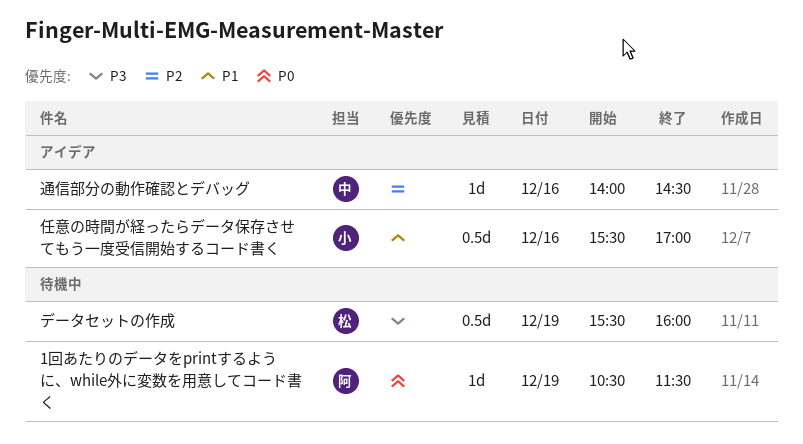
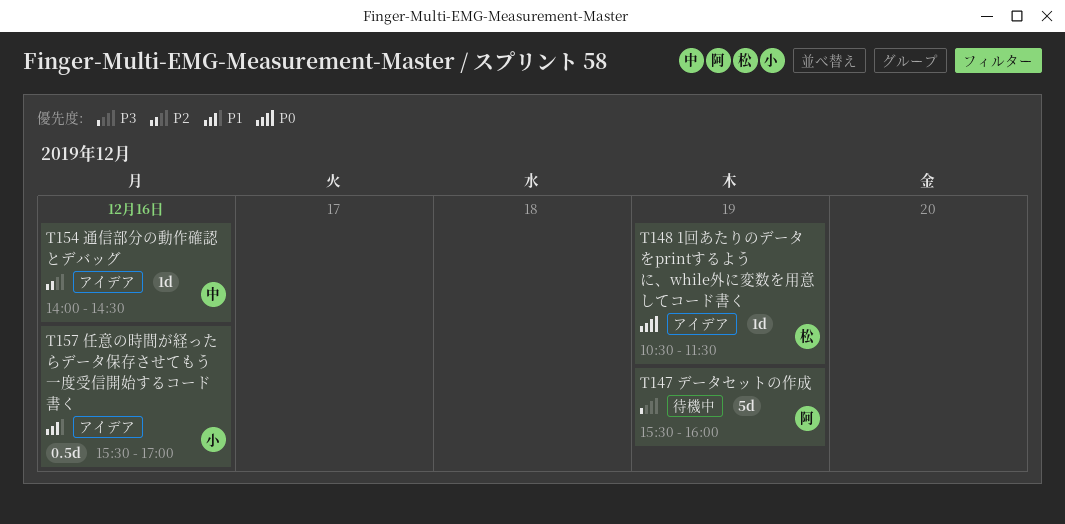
1回あたりのデータをprintするように、while外に変数を用意してコード書く, status: 待機中 -> アイデア
1回あたりのデータをprintするように、while外に変数を用意してコード書く, owner: 阿 -> 松
データセットの作成, owner: 松 -> 阿
データセットの作成, estimate: 0.5d -> 5d

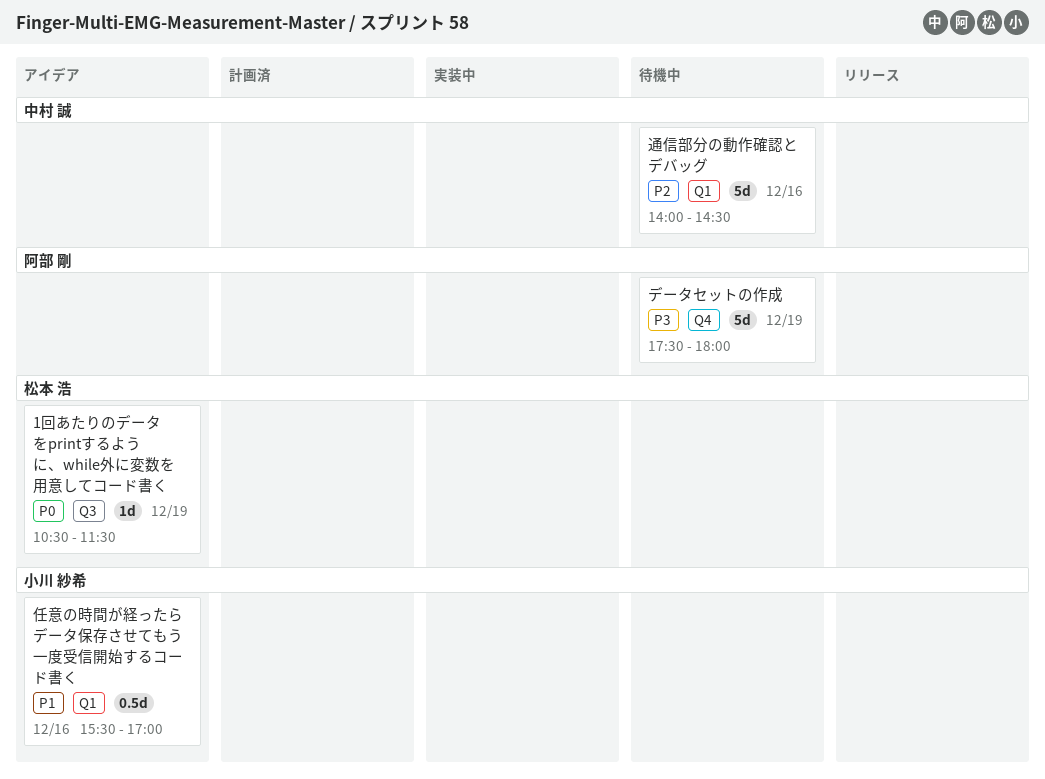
データセットの作成, begins: 15:30 -> 17:30
データセットの作成, ends: 16:00 -> 18:00
通信部分の動作確認とデバッグ, status: アイデア -> 待機中
通信部分の動作確認とデバッグ, estimate: 1d -> 5d

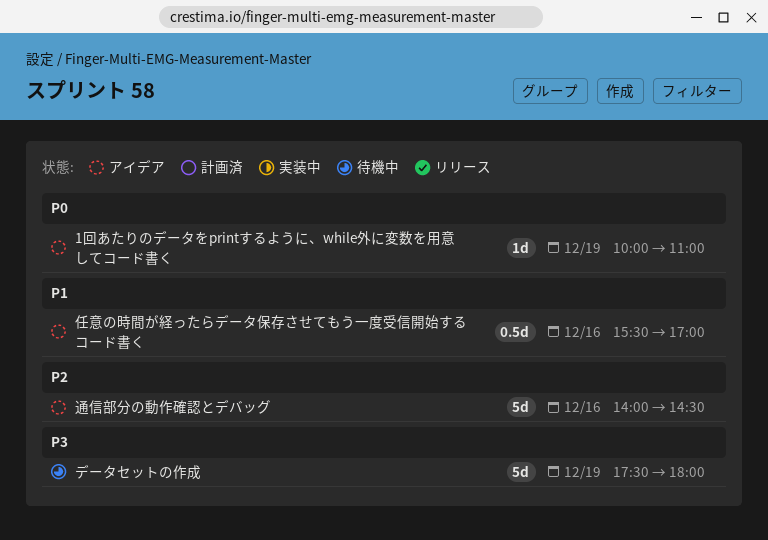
1回あたりのデータをprintするように、while外に変数を用意してコード書く, begins: 10:30 -> 10:00
1回あたりのデータをprintするように、while外に変数を用意してコード書く, ends: 11:30 -> 11:00
通信部分の動作確認とデバッグ, status: 待機中 -> アイデア

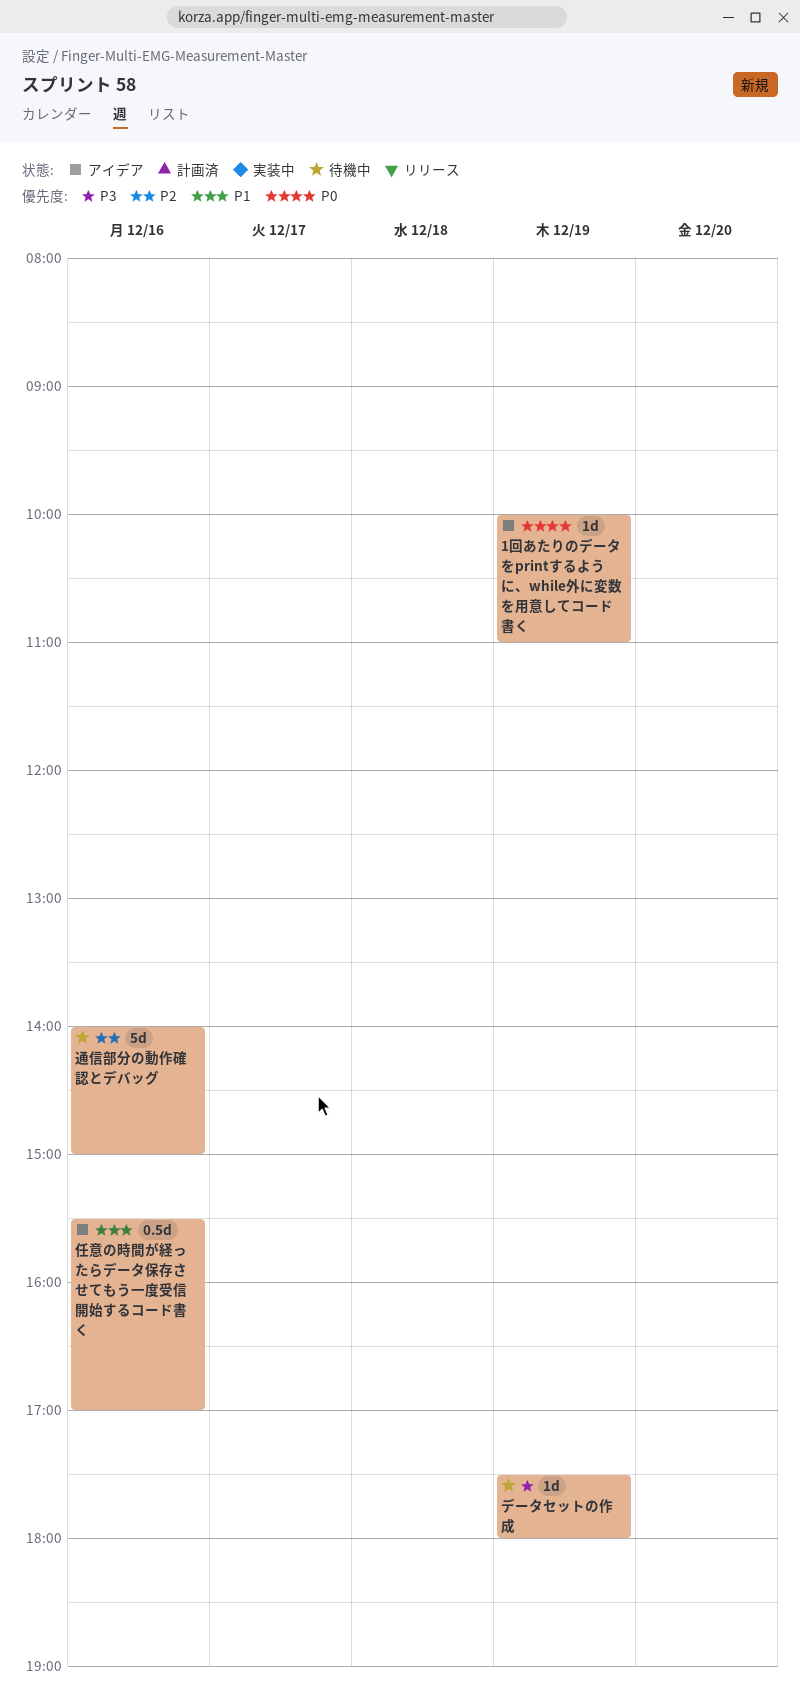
データセットの作成, estimate: 5d -> 1d
通信部分の動作確認とデバッグ, status: アイデア -> 待機中
通信部分の動作確認とデバッグ, ends: 14:30 -> 15:00

